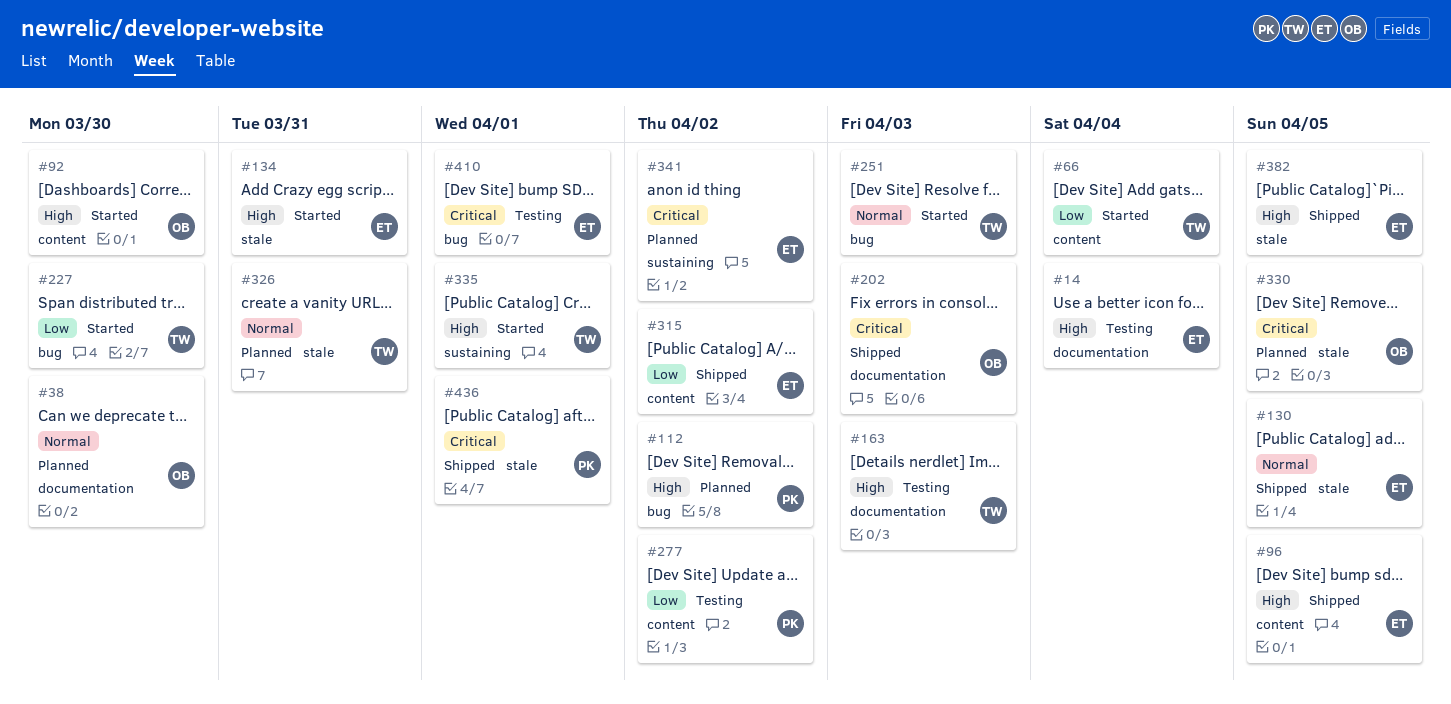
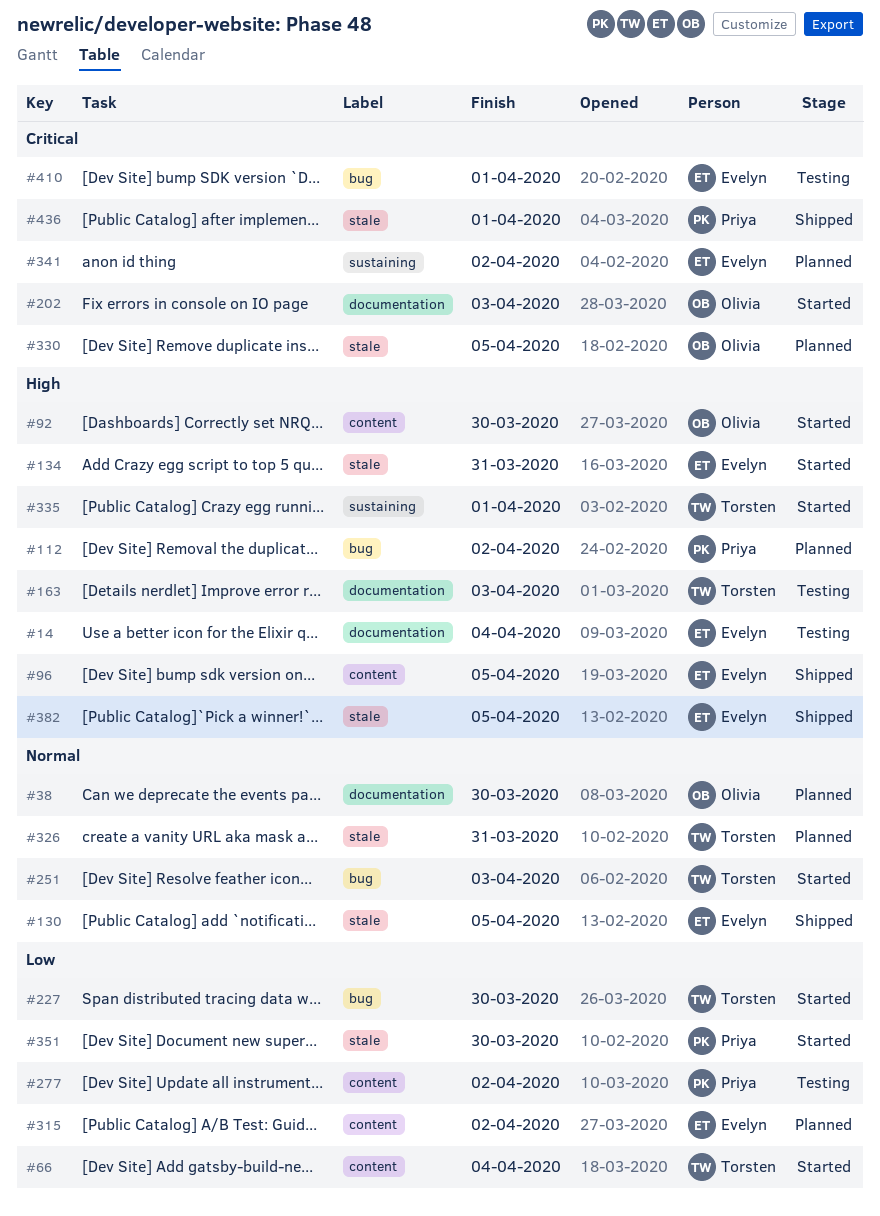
#202, status: Shipped -> Started
#315, status: Shipped -> Planned
#351: none -> present

